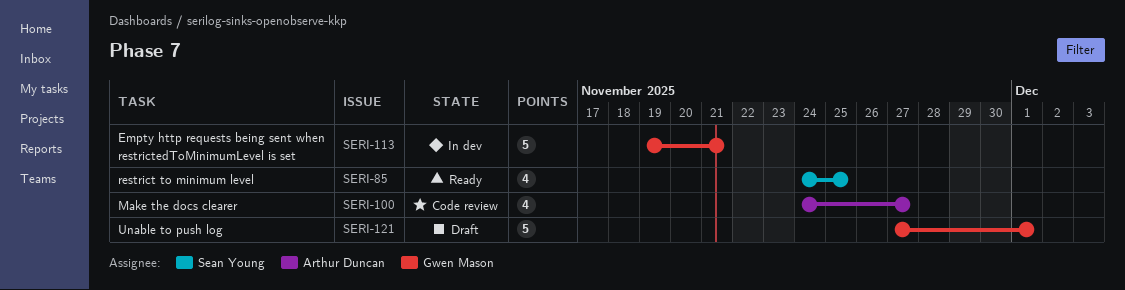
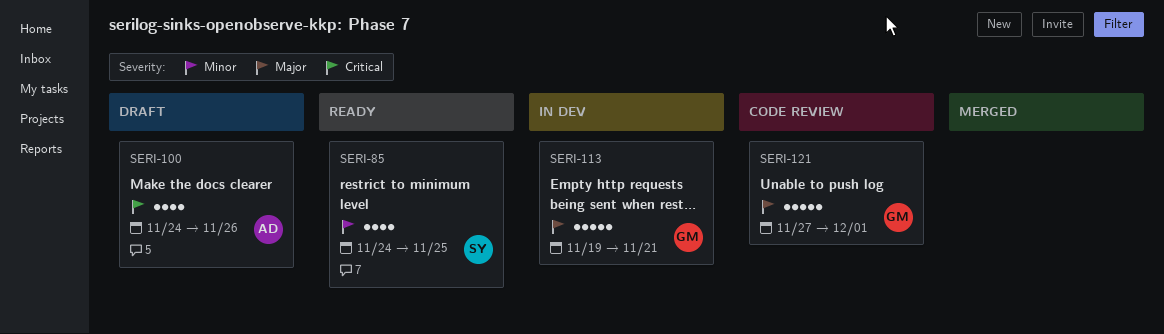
SERI-100, status: Code review -> Draft
SERI-100, due: Nov 27 -> Nov 26
SERI-121, status: Draft -> Code review

